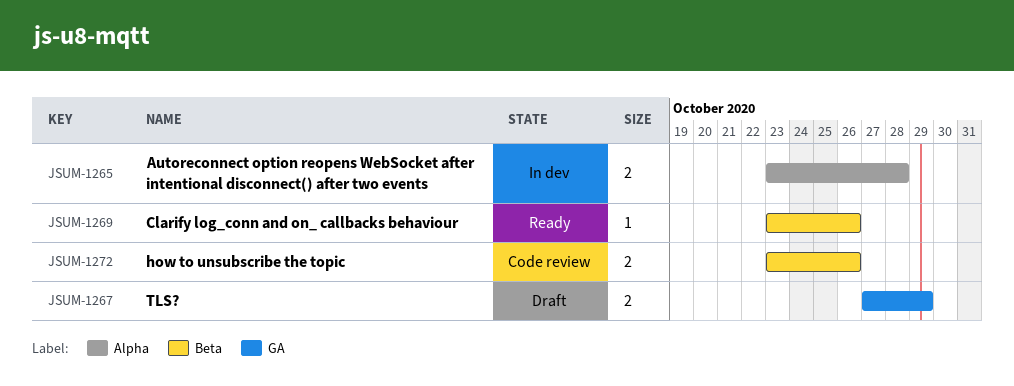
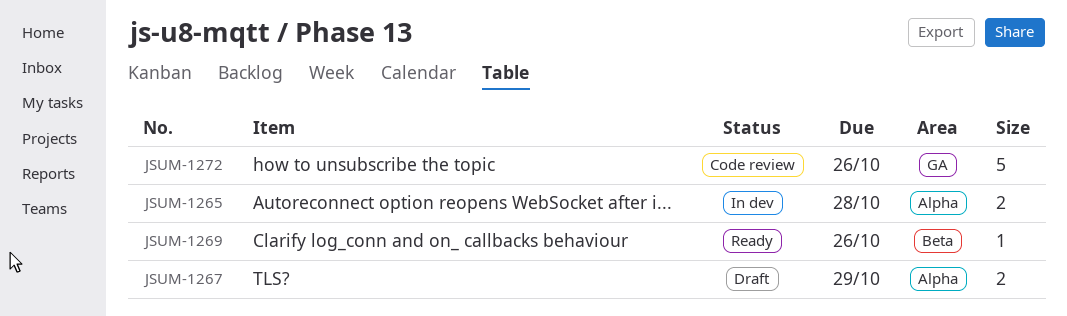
JSUM-1267, label: GA -> Alpha
JSUM-1272, label: Beta -> GA
JSUM-1272, estimate: 2 -> 5

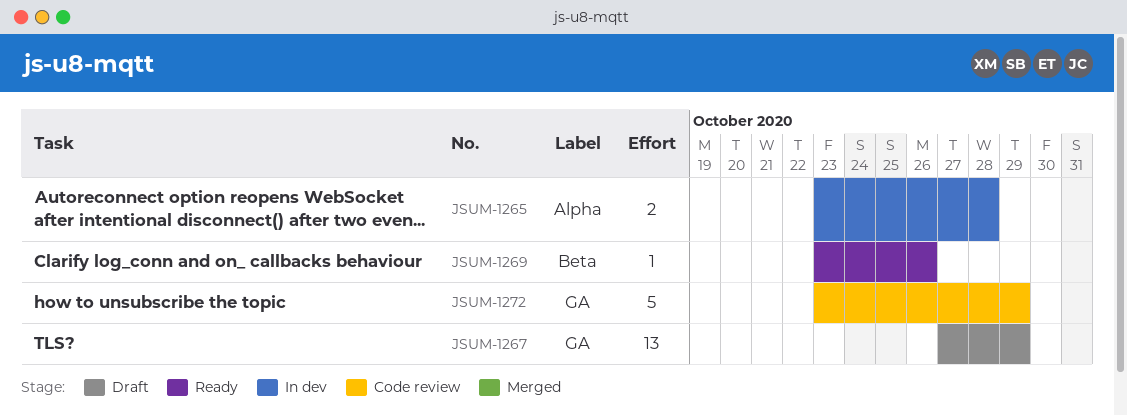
JSUM-1267, label: Alpha -> GA
JSUM-1267, estimate: 2 -> 13
JSUM-1272, due: Oct 26 -> Oct 29

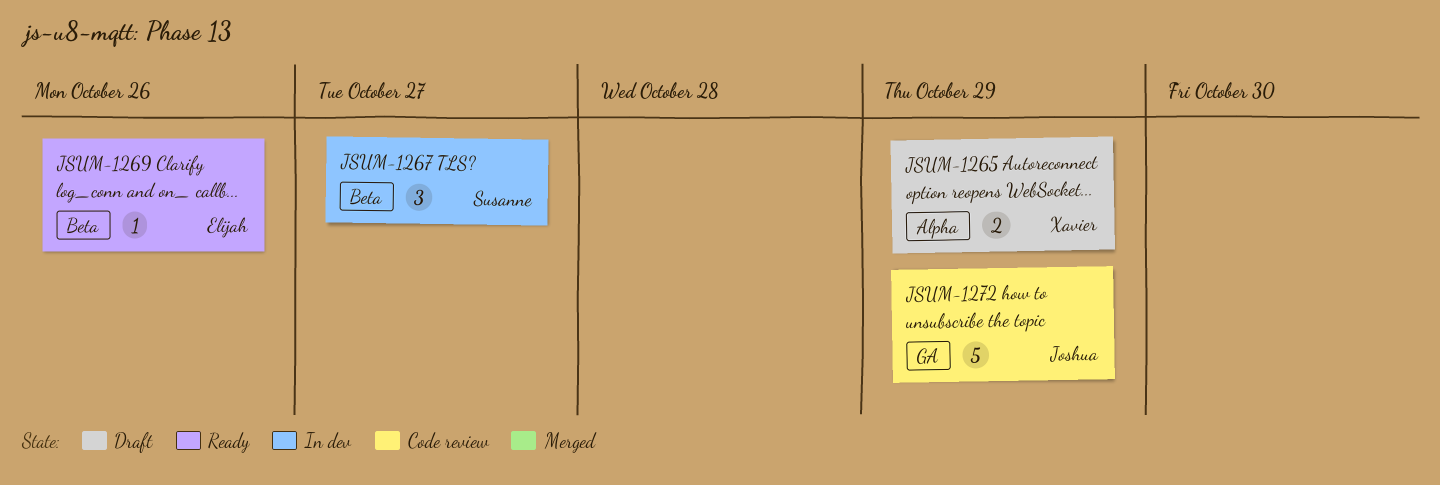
JSUM-1265, status: In dev -> Draft
JSUM-1265, due: Oct 28 -> Oct 29
JSUM-1267, status: Draft -> In dev
JSUM-1267, label: GA -> Beta
JSUM-1267, estimate: 13 -> 3
JSUM-1267, due: Oct 29 -> Oct 27

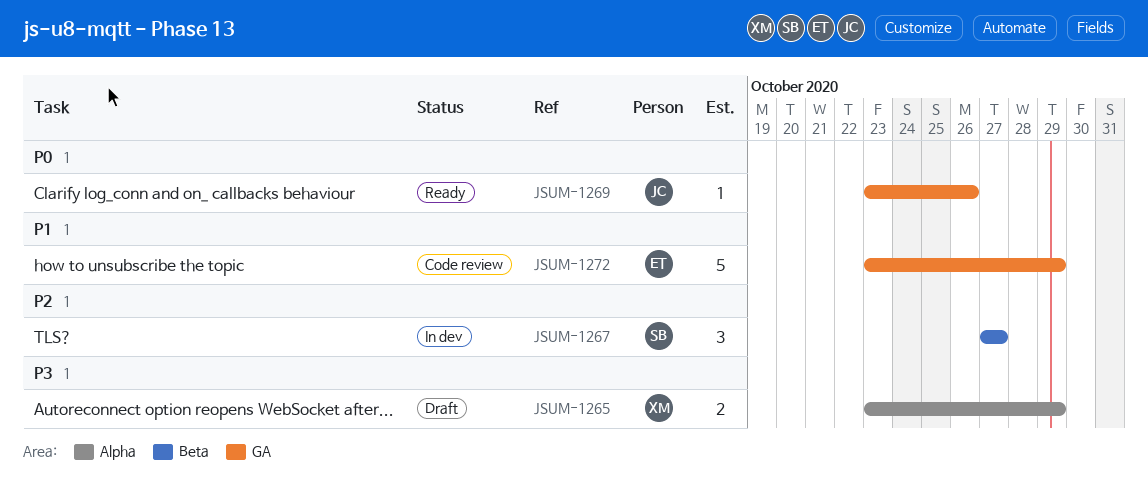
JSUM-1269, owner: Elijah -> Joshua
JSUM-1269, label: Beta -> GA
JSUM-1272, owner: Joshua -> Elijah

